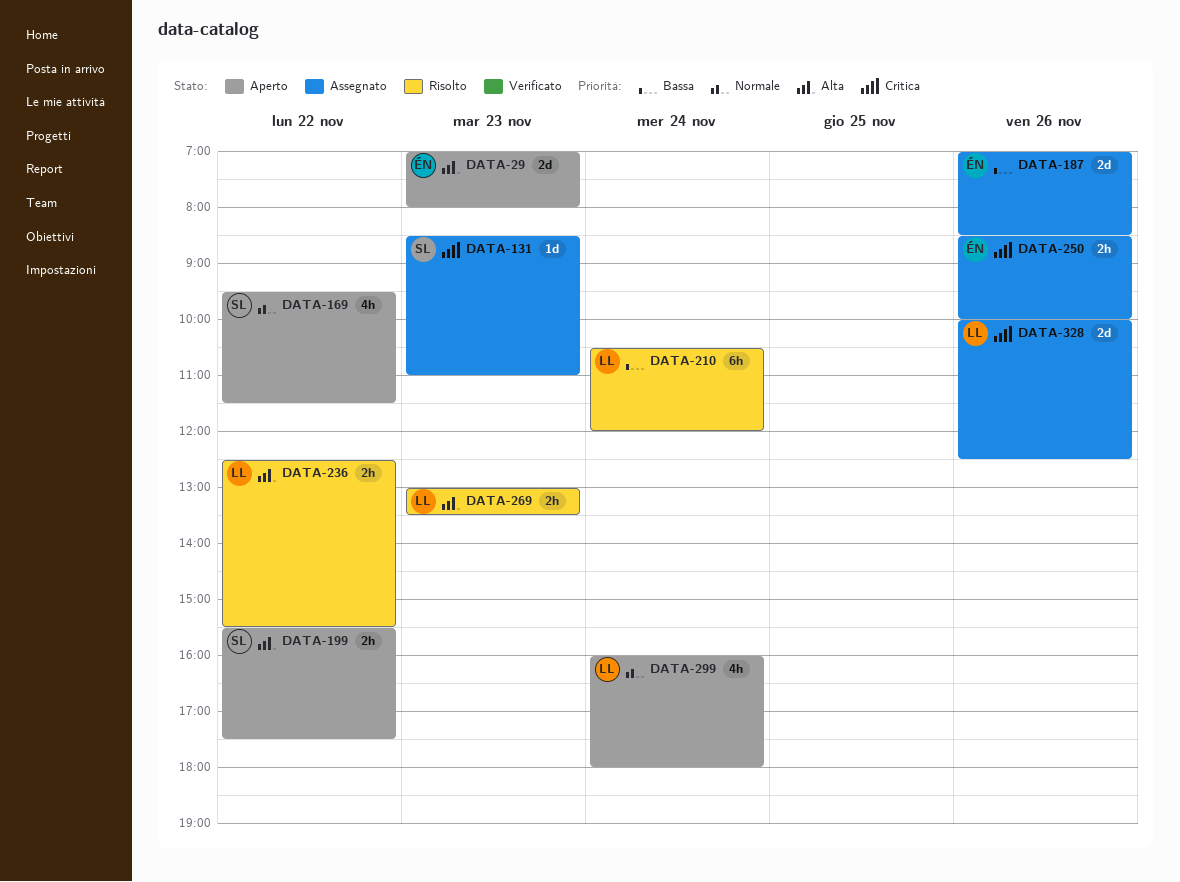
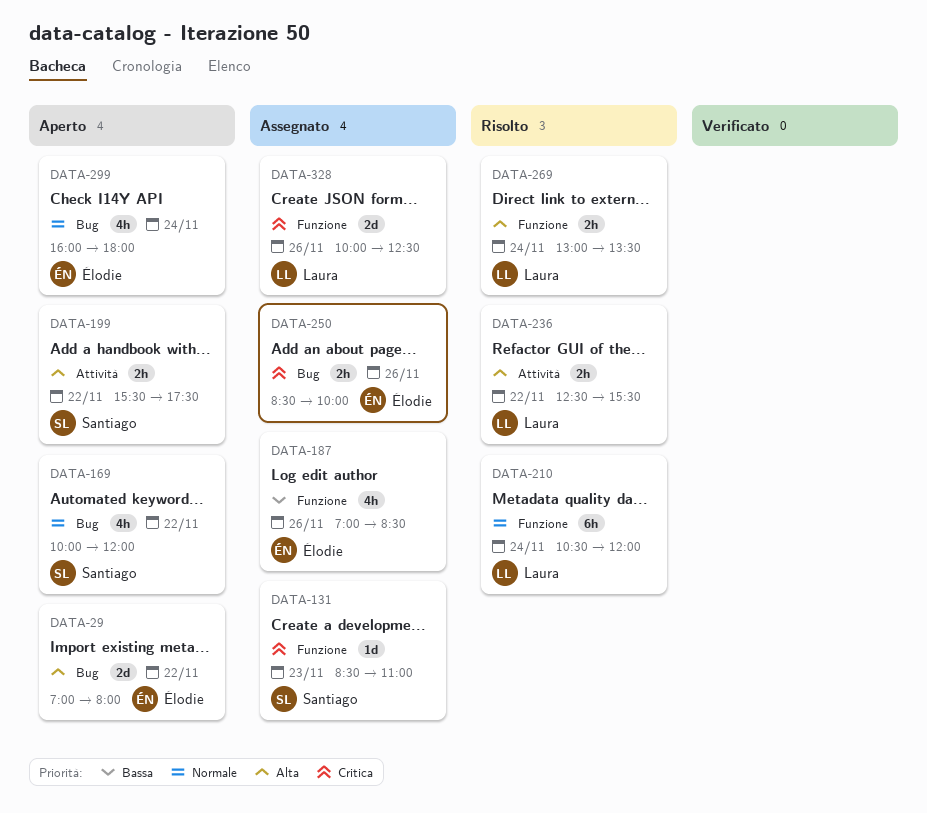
DATA-29, day: Nov 23 -> Nov 22
DATA-169, begins: 09:30 -> 10:00
DATA-169, ends: 11:30 -> 12:00
DATA-187, estimate: 2d -> 4h
DATA-210, priority: Bassa -> Normale
DATA-269, day: Nov 23 -> Nov 24
DATA-299, owner: Laura -> Élodie

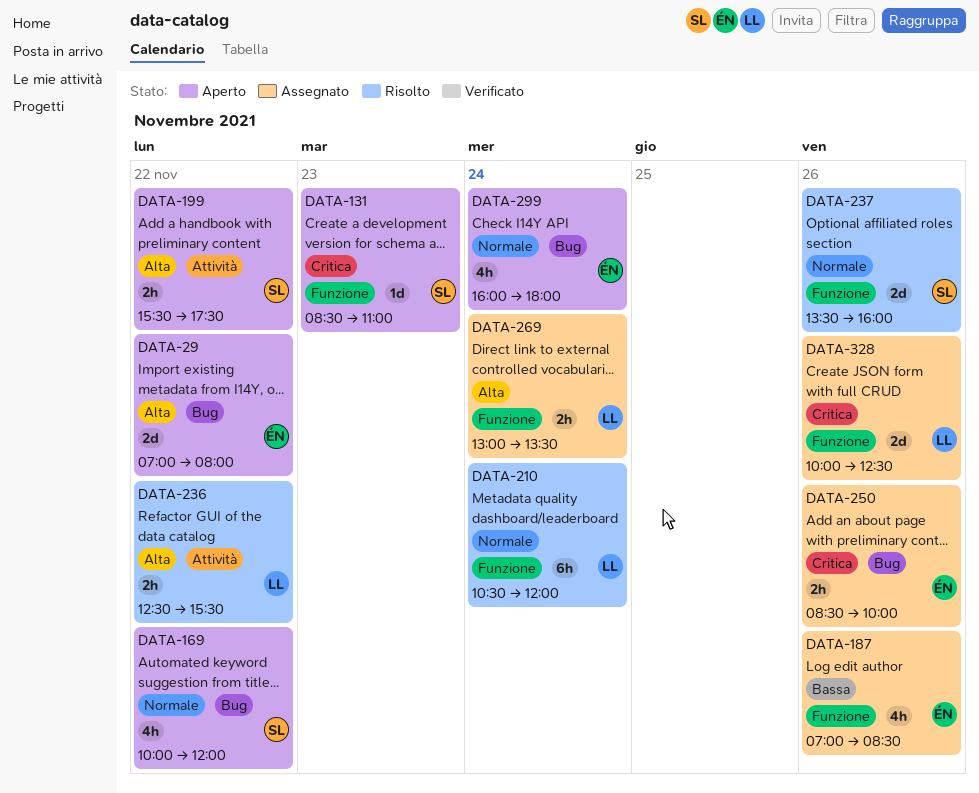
DATA-131, status: Assegnato -> Aperto
DATA-237: none -> present
DATA-269, status: Risolto -> Assegnato

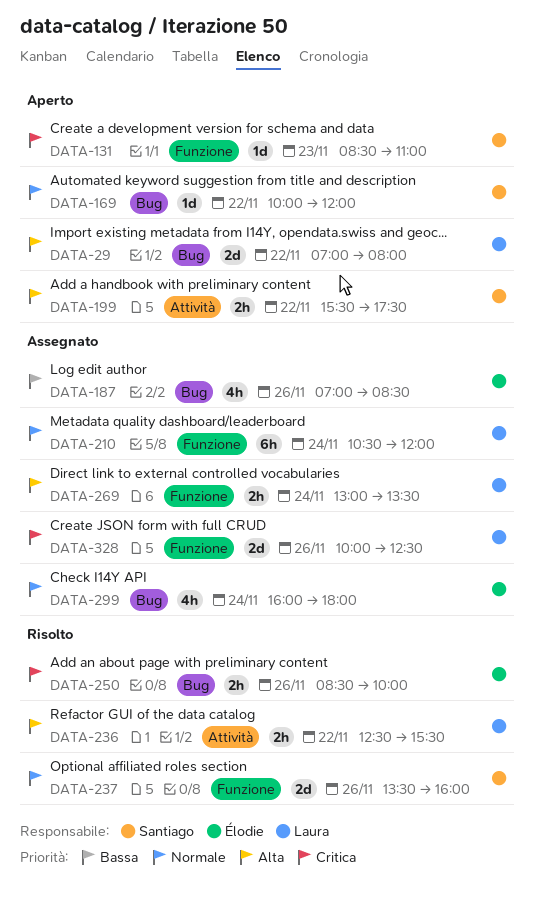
DATA-29, owner: Élodie -> Laura
DATA-169, estimate: 4h -> 1d
DATA-187, label: Funzione -> Bug
DATA-210, status: Risolto -> Assegnato
DATA-250, status: Assegnato -> Risolto
DATA-299, status: Aperto -> Assegnato

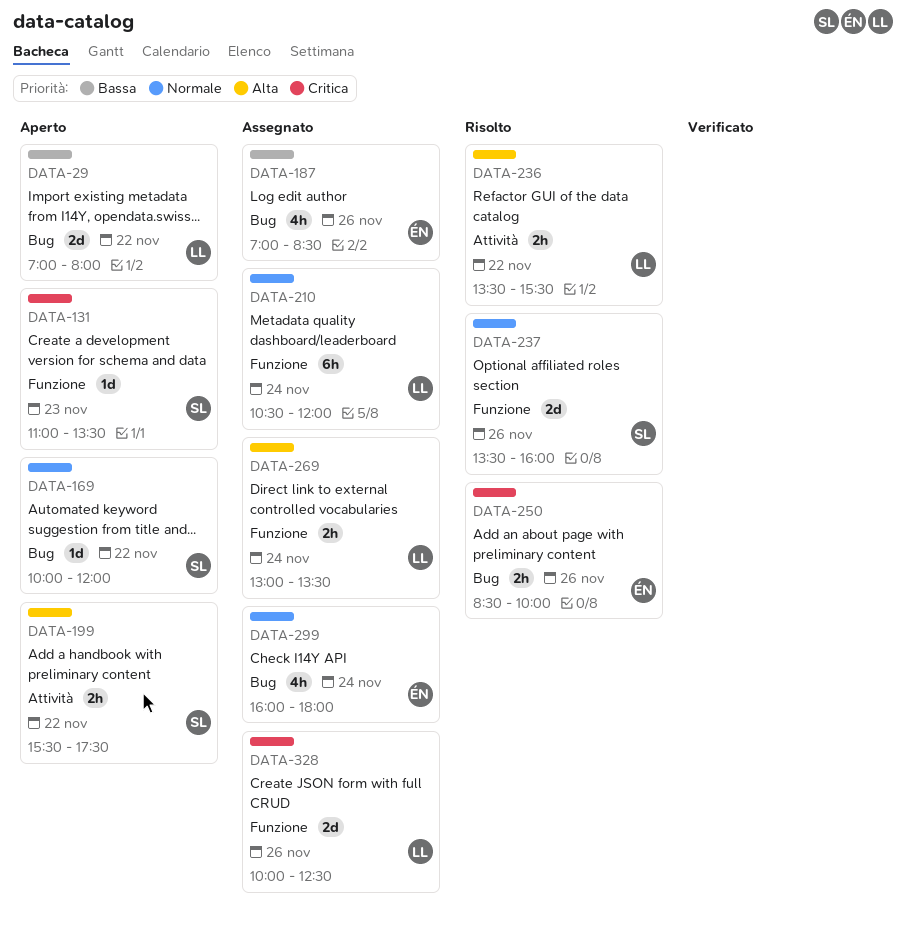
DATA-29, priority: Alta -> Bassa
DATA-131, begins: 08:30 -> 11:00
DATA-131, ends: 11:00 -> 13:30
DATA-236, begins: 12:30 -> 13:30

